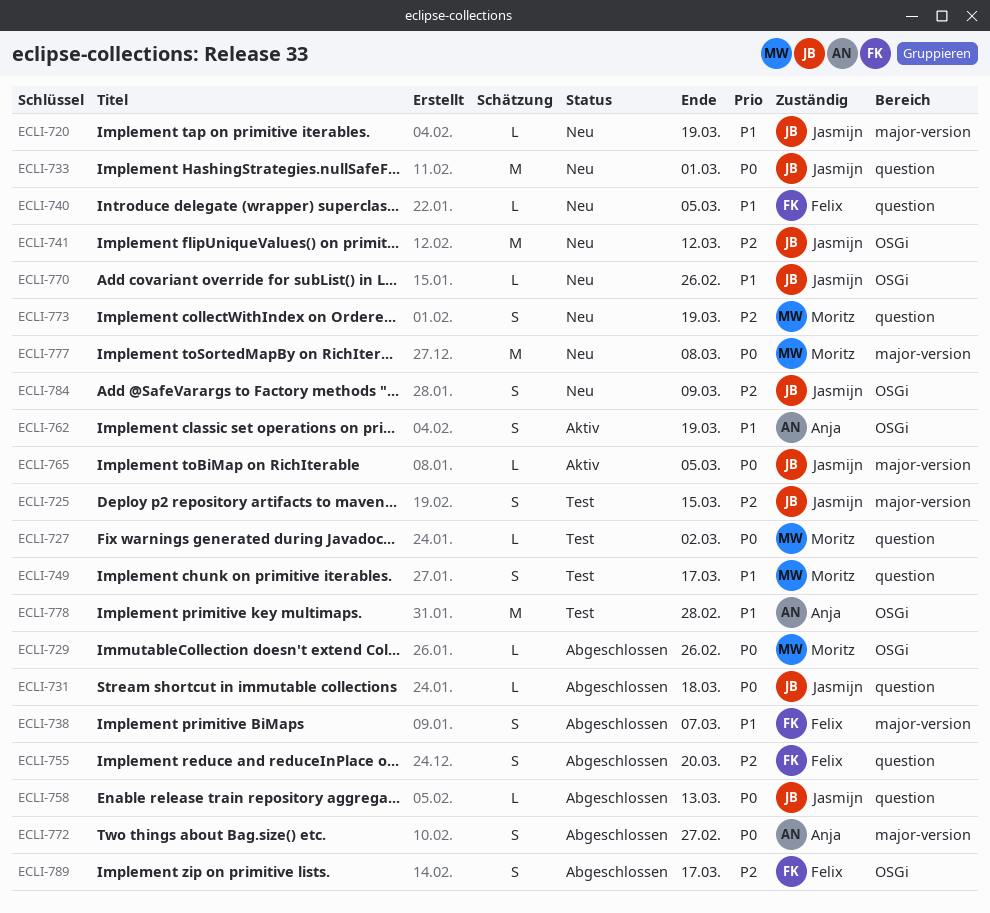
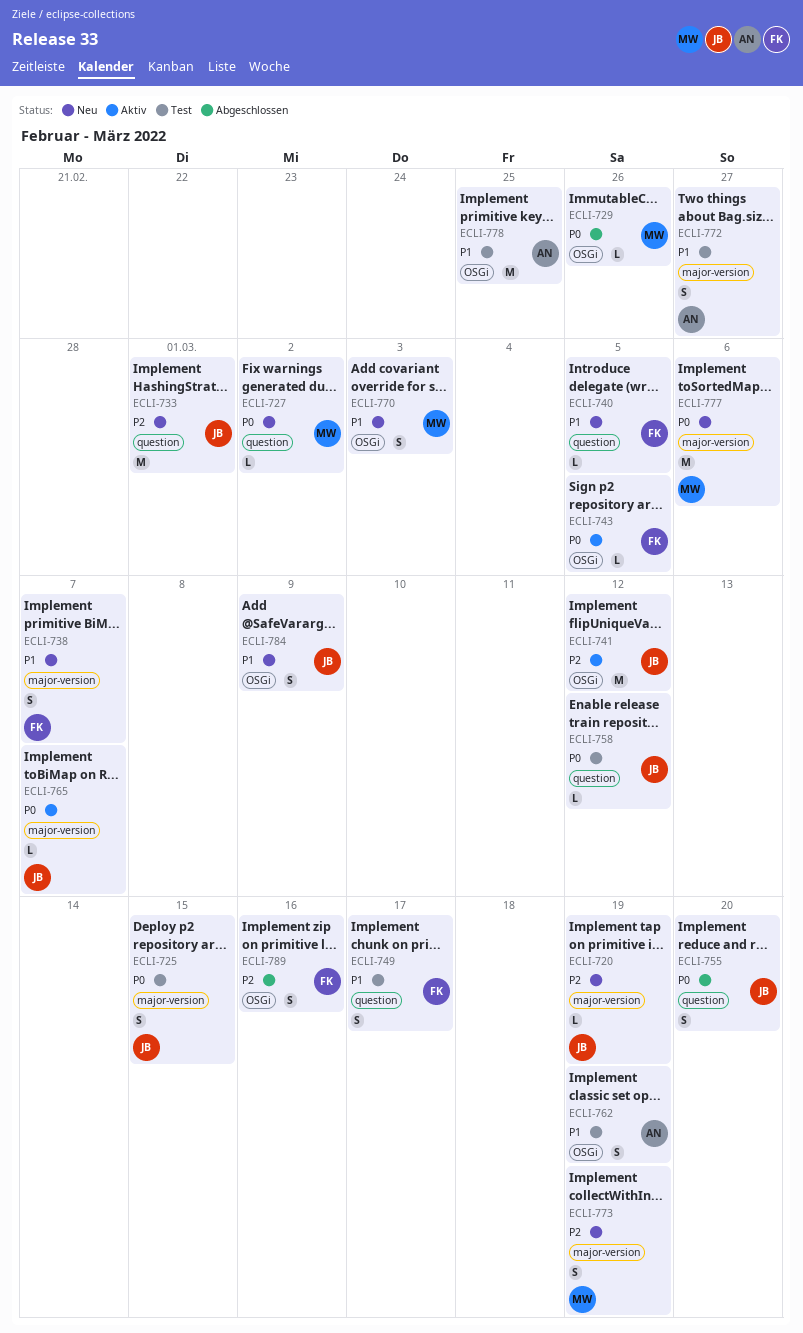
ECLI-720, priority: P1 -> P2
ECLI-725, priority: P2 -> P0
ECLI-727, status: Test -> Neu
ECLI-731: present -> none
ECLI-733, priority: P0 -> P2
ECLI-738, status: Abgeschlossen -> Neu
ECLI-741, status: Neu -> Aktiv
ECLI-743: none -> present
ECLI-749, owner: Moritz -> Felix
ECLI-755, owner: Felix -> Jasmijn
ECLI-755, priority: P2 -> P0
ECLI-758, status: Abgeschlossen -> Test
ECLI-758, due: Mar 13 -> Mar 12
ECLI-762, status: Aktiv -> Test
ECLI-765, due: Mar 5 -> Mar 7
ECLI-770, owner: Jasmijn -> Moritz
ECLI-770, estimate: L -> S
ECLI-770, due: Feb 26 -> Mar 3
ECLI-772, status: Abgeschlossen -> Test
ECLI-772, priority: P0 -> P1
ECLI-773, label: question -> major-version
ECLI-777, due: Mar 8 -> Mar 6
ECLI-778, due: Feb 28 -> Feb 25
ECLI-784, priority: P2 -> P1
ECLI-789, due: Mar 17 -> Mar 16

